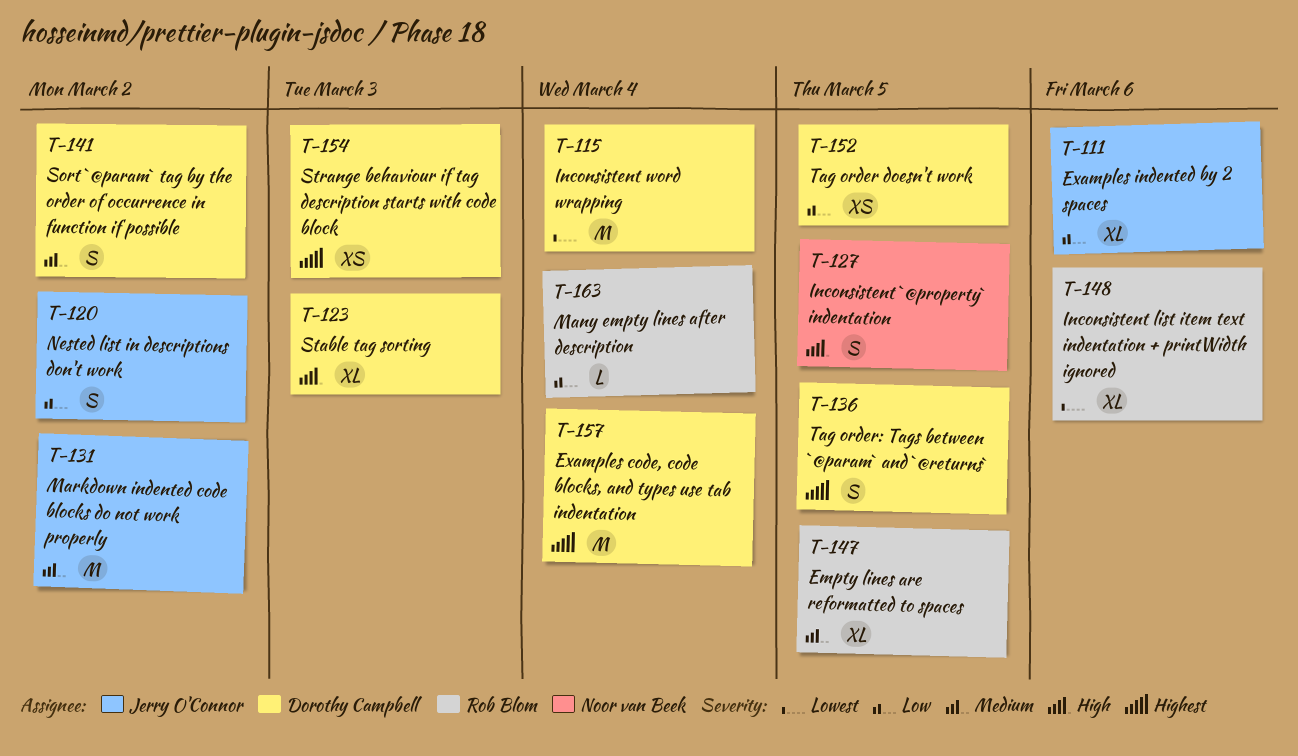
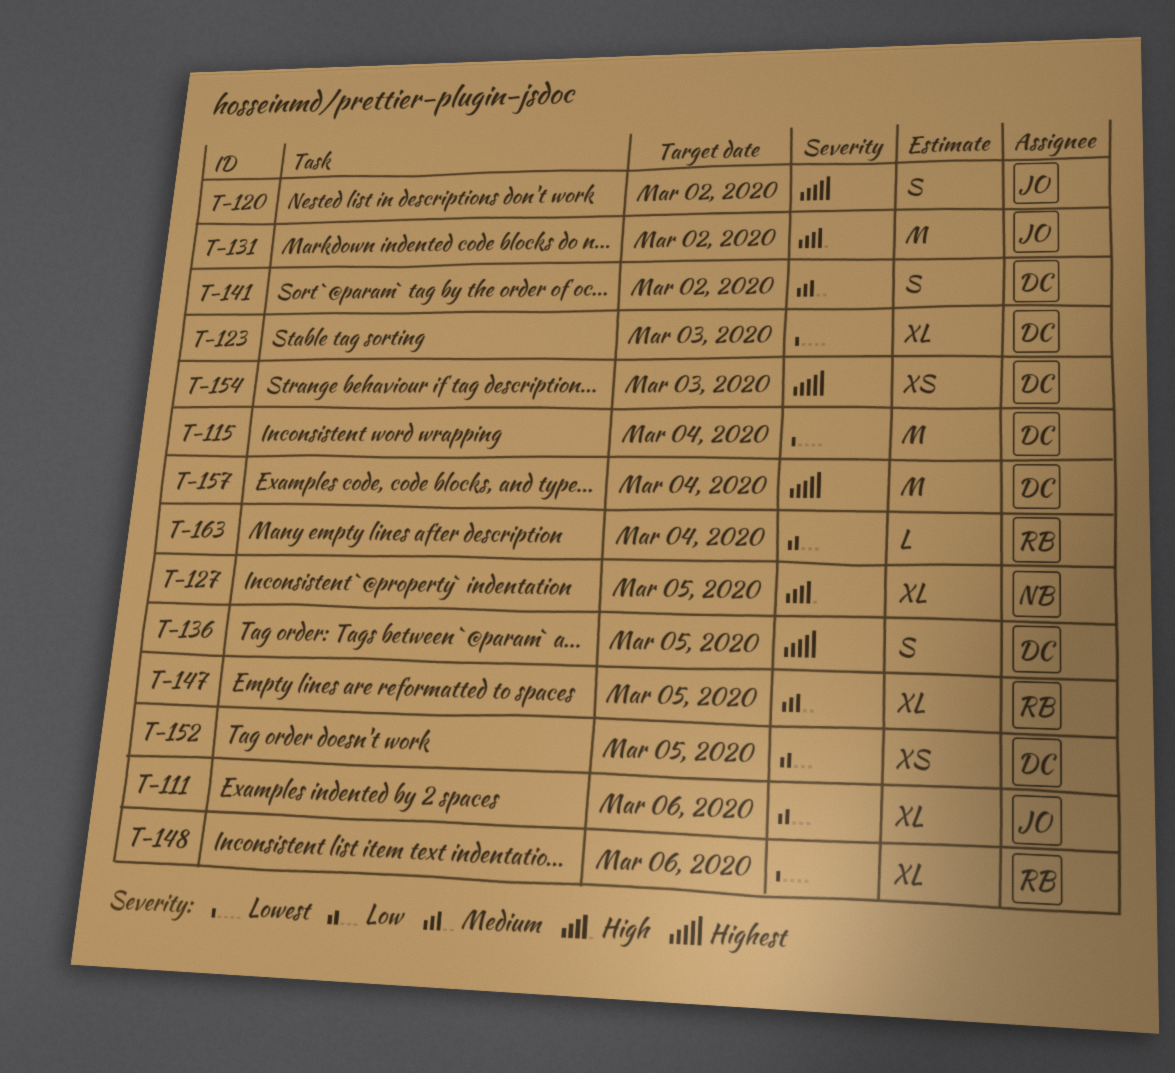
T-120, priority: Low -> Highest
T-123, priority: High -> Lowest
T-127, estimate: S -> XL
T-131, priority: Medium -> High

